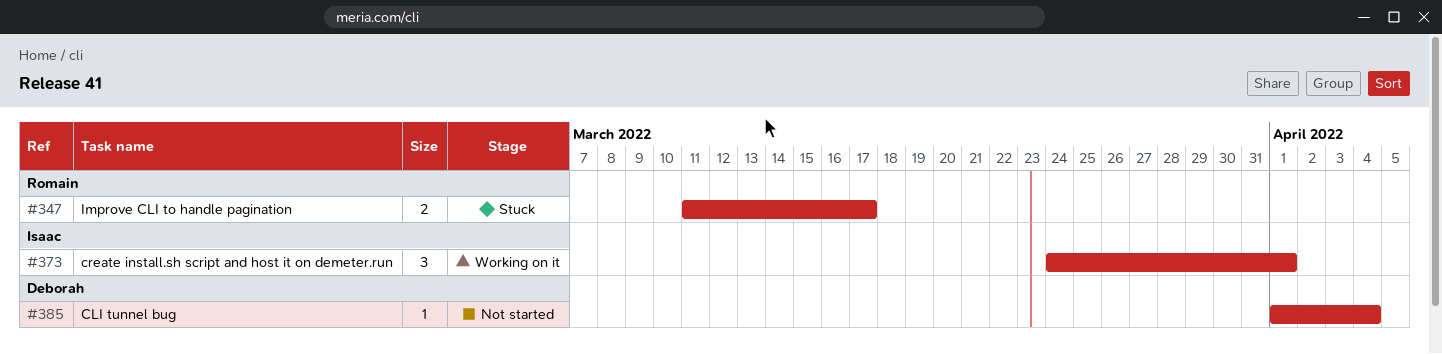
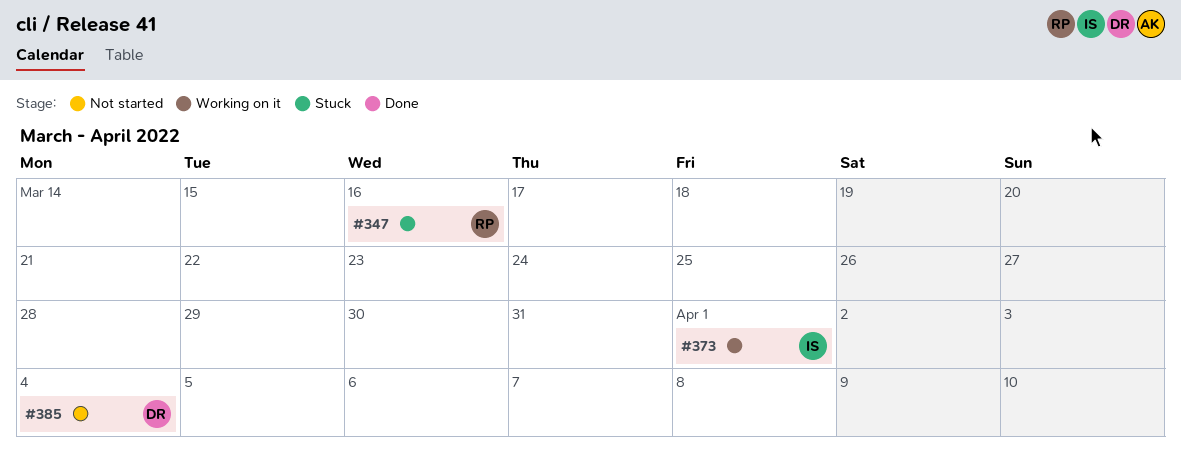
#347, due: Mar 17 -> Mar 16

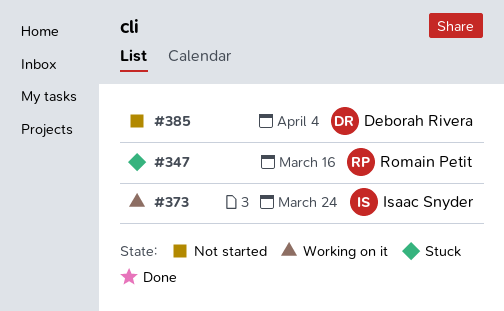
#373, due: Apr 1 -> Mar 24

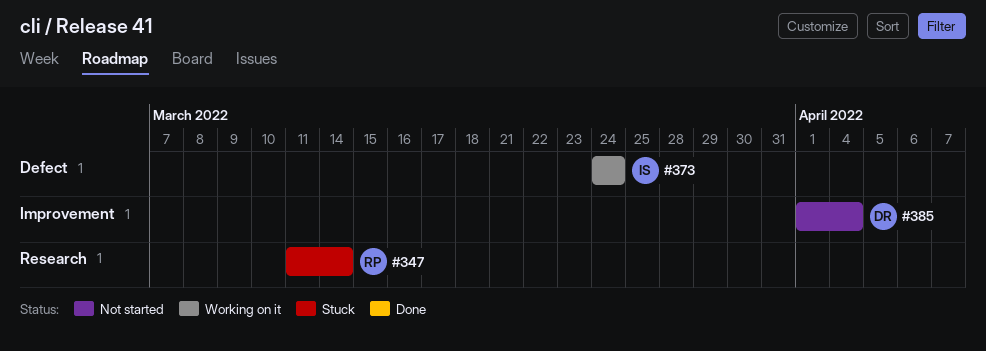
#347, due: Mar 16 -> Mar 14

